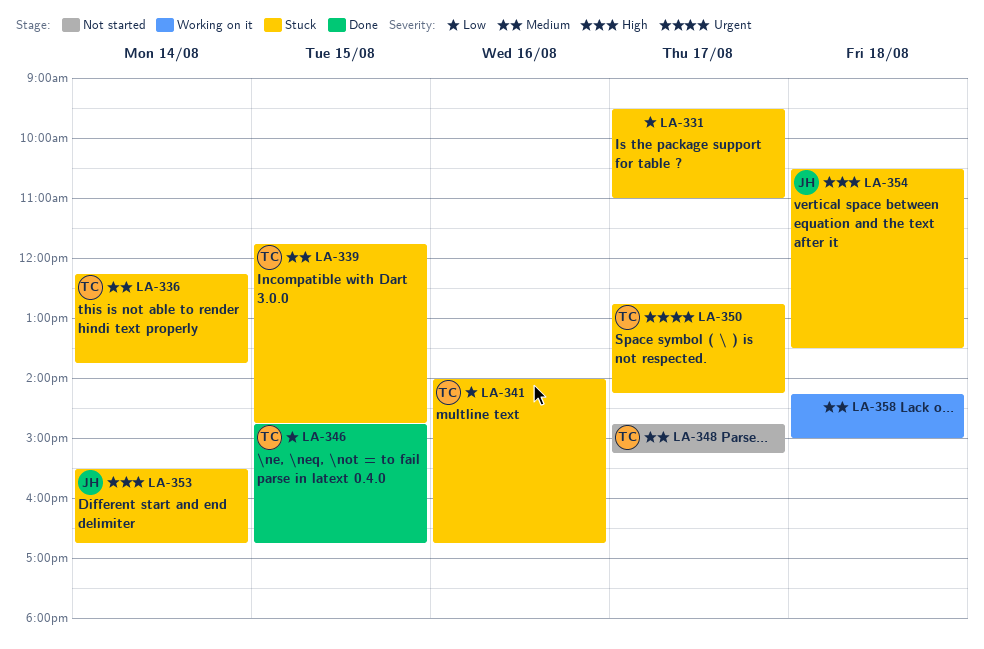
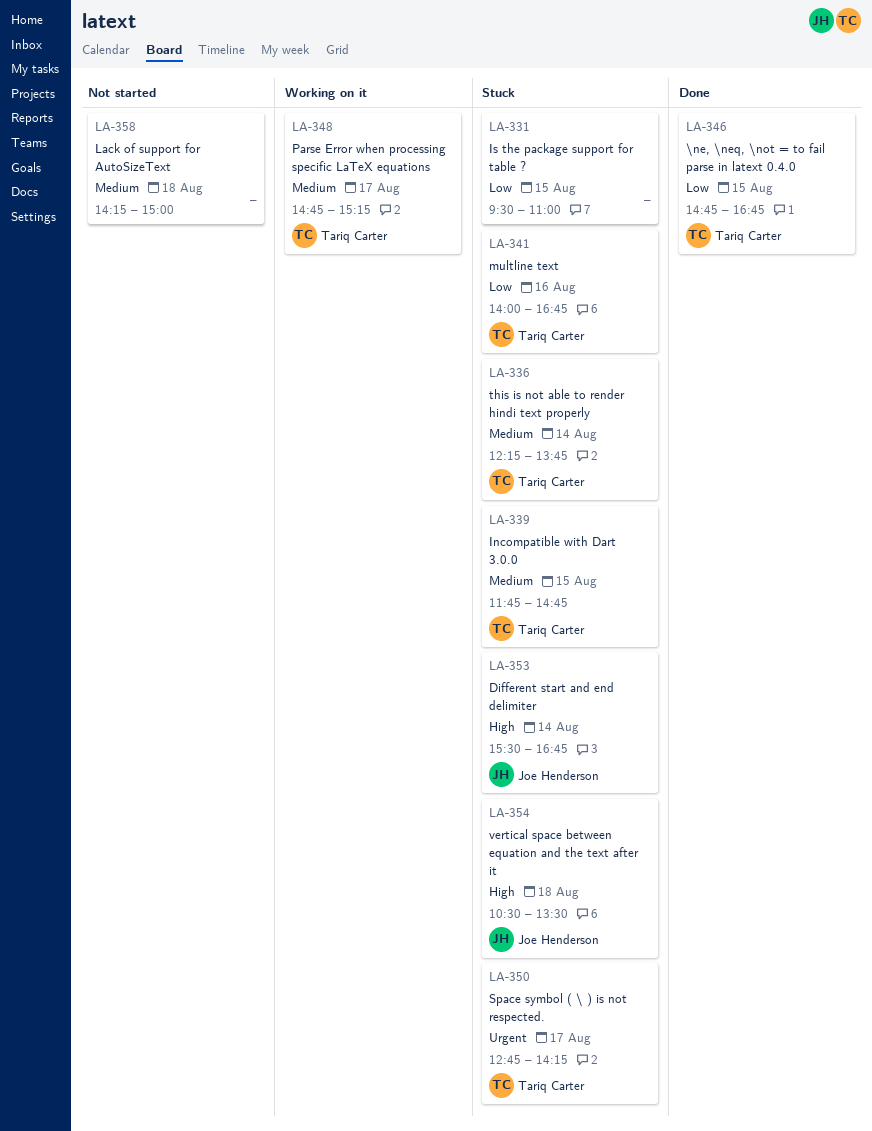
LA-331, day: Aug 17 -> Aug 15
LA-348, status: Not started -> Working on it
LA-358, status: Working on it -> Not started

